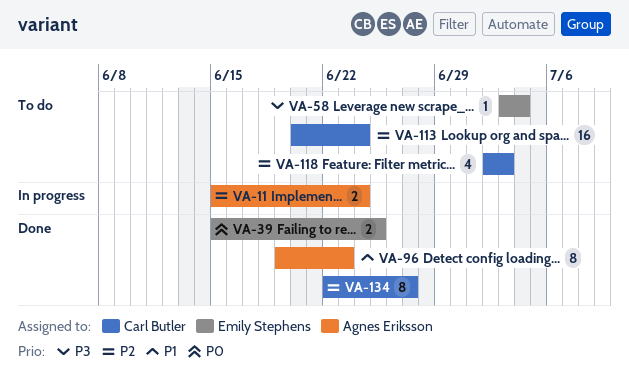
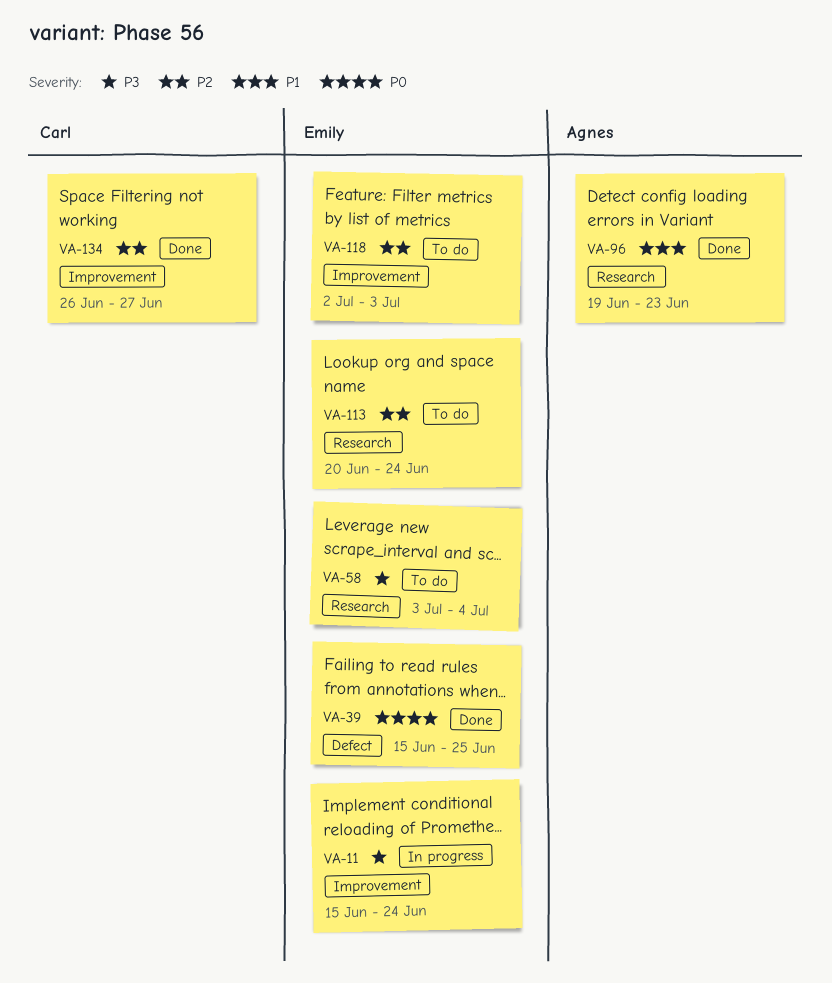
VA-11, owner: Agnes Eriksson -> Emily Stephens
VA-11, priority: P2 -> P3
VA-113, owner: Carl Butler -> Emily Stephens
VA-118, owner: Carl Butler -> Emily Stephens
VA-134, start: Jun 22 -> Jun 26

